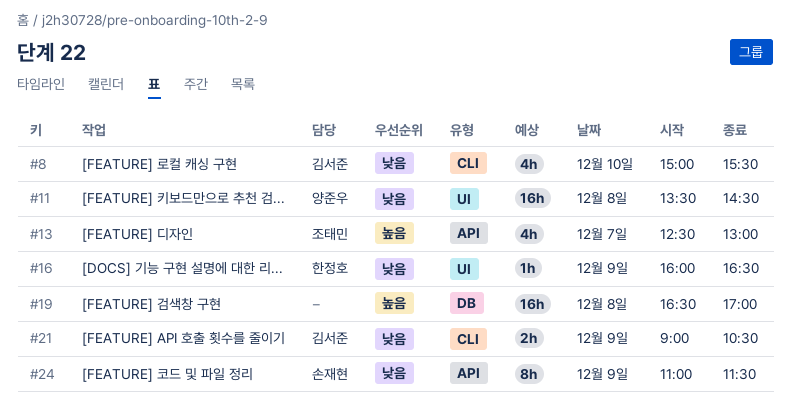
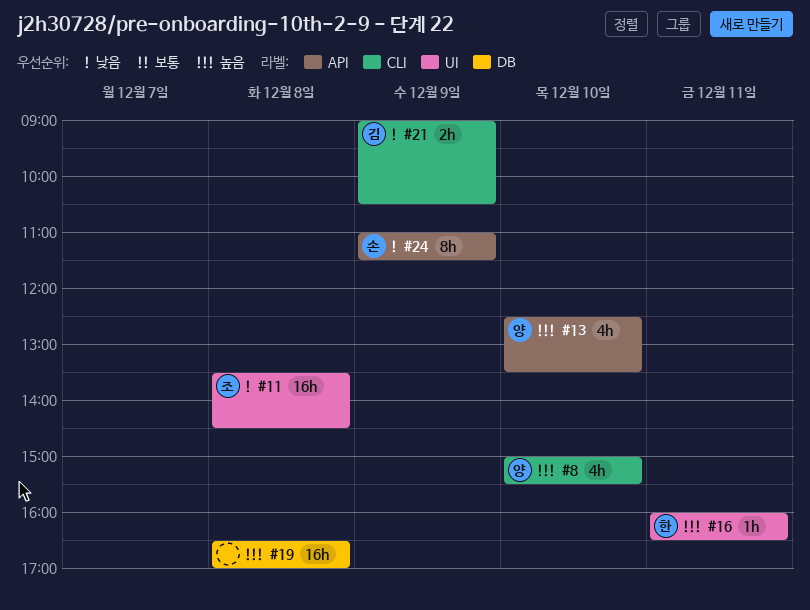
#8, owner: 김서준 -> 양준우
#8, priority: 낮음 -> 높음
#11, owner: 양준우 -> 조태민
#13, owner: 조태민 -> 양준우
#13, day: Dec 7 -> Dec 10
#13, ends: 13:00 -> 13:30
#16, priority: 낮음 -> 높음
#16, day: Dec 9 -> Dec 11

